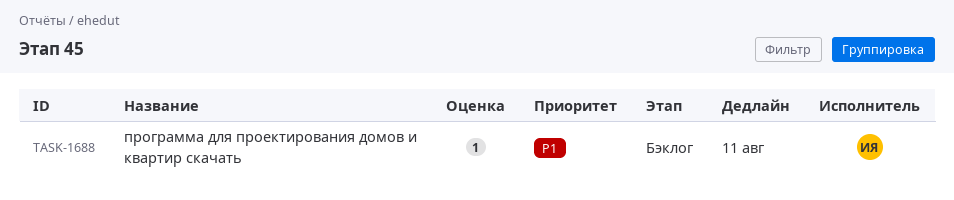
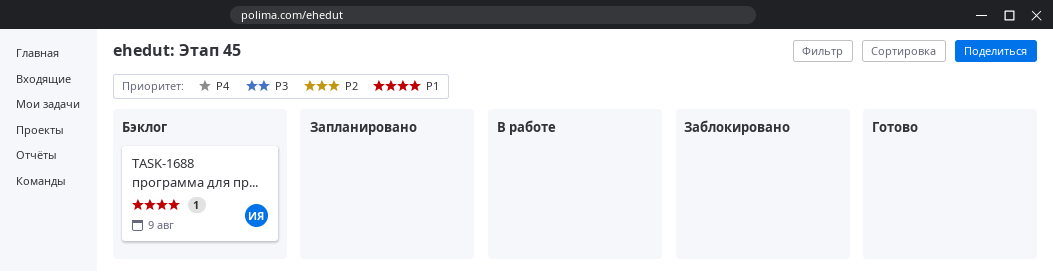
TASK-1688, due: Aug 11 -> Aug 9

